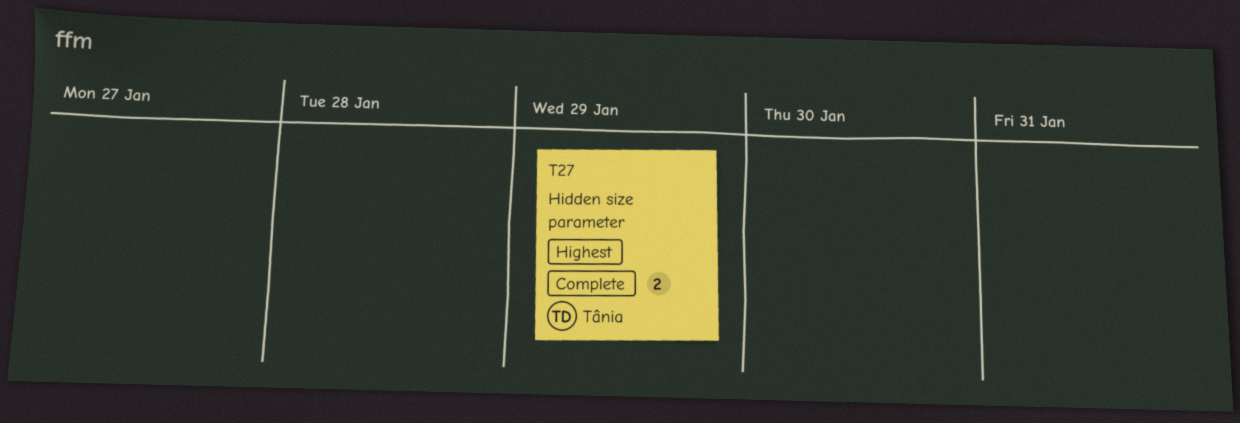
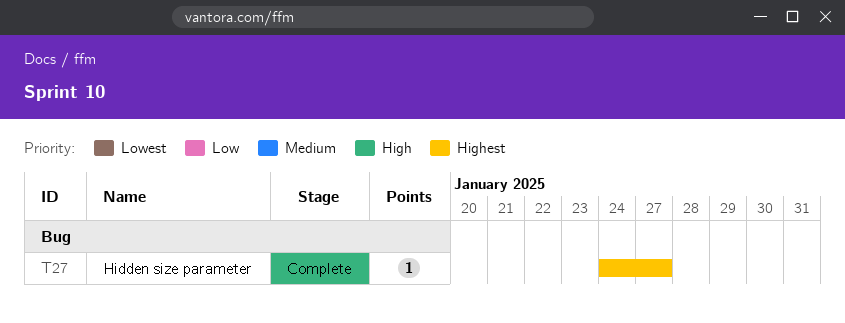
T27, estimate: 2 -> 1
T27, due: Jan 29 -> Jan 27

